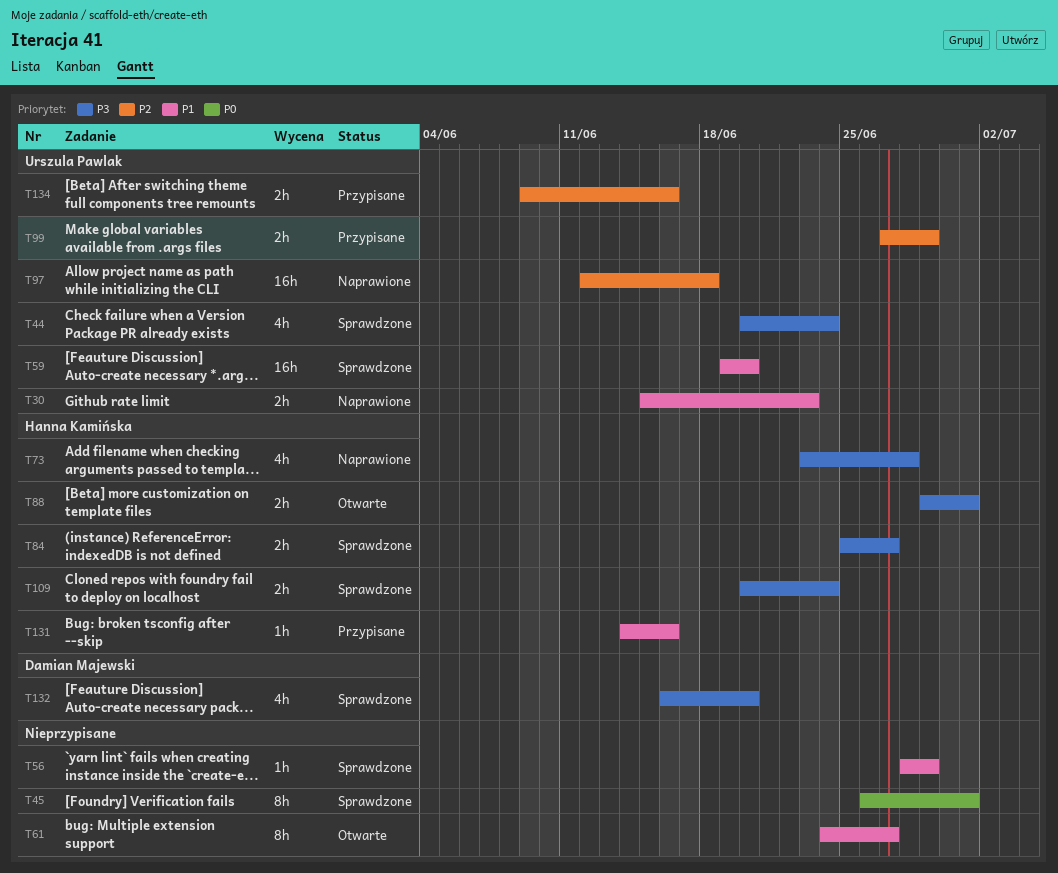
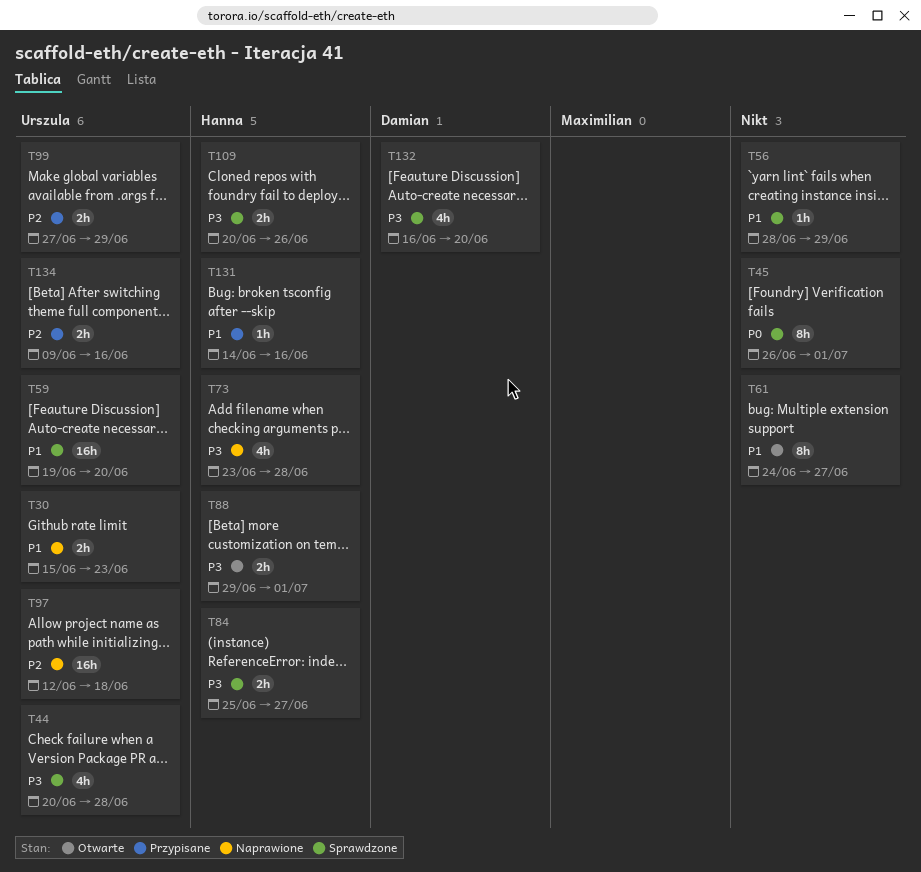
T44, due: Jun 24 -> Jun 28
T109, due: Jun 24 -> Jun 26

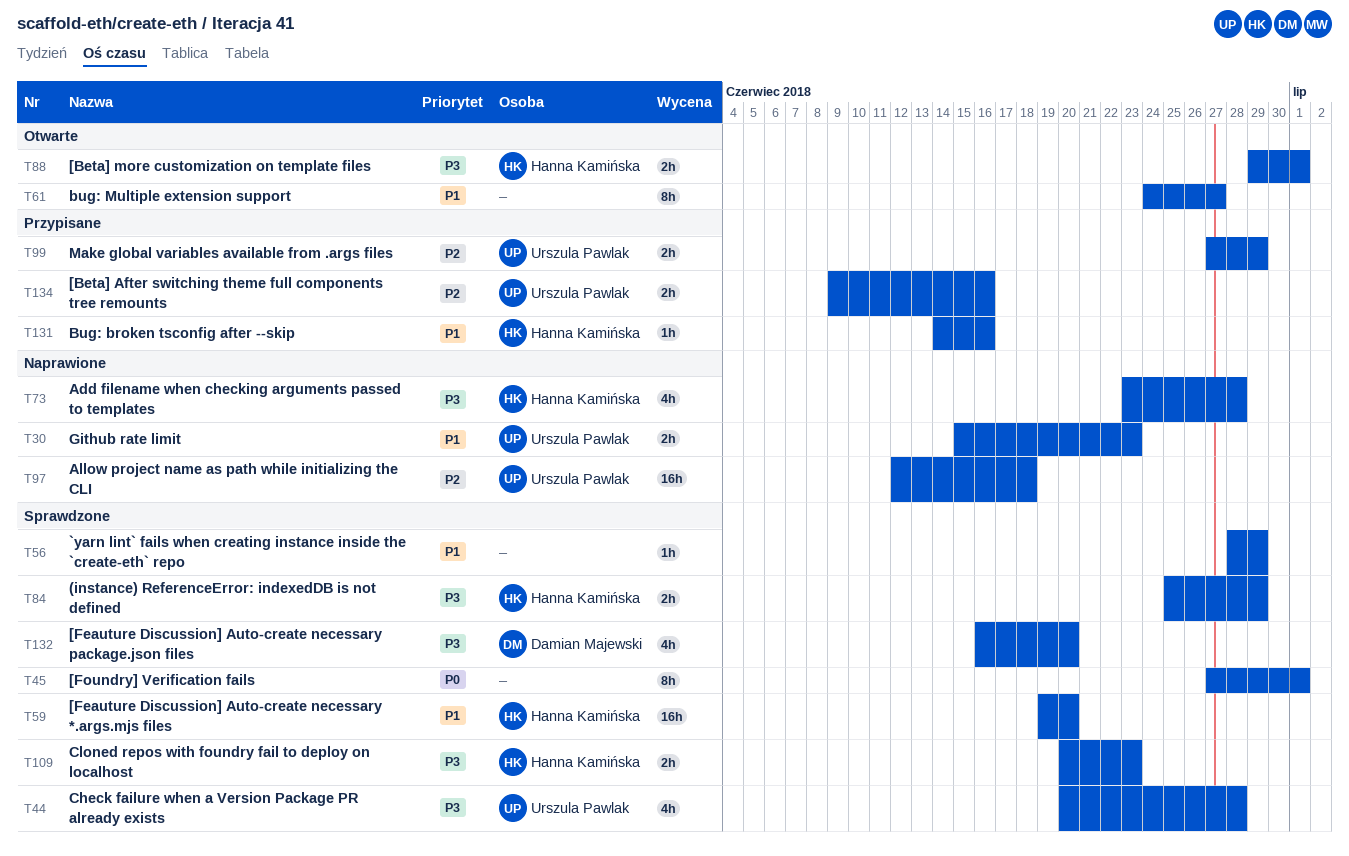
T45, start: Jun 26 -> Jun 27
T59, owner: Urszula Pawlak -> Hanna Kamińska
T84, due: Jun 27 -> Jun 29
T109, due: Jun 26 -> Jun 23

